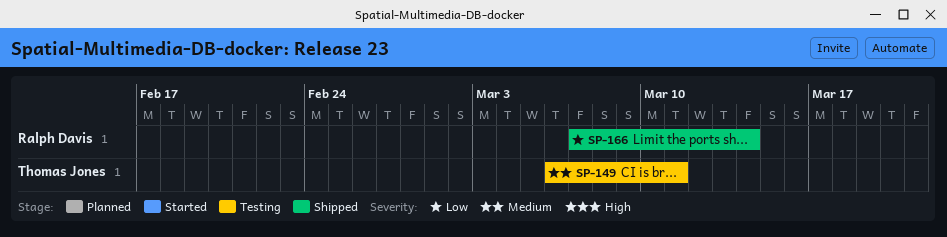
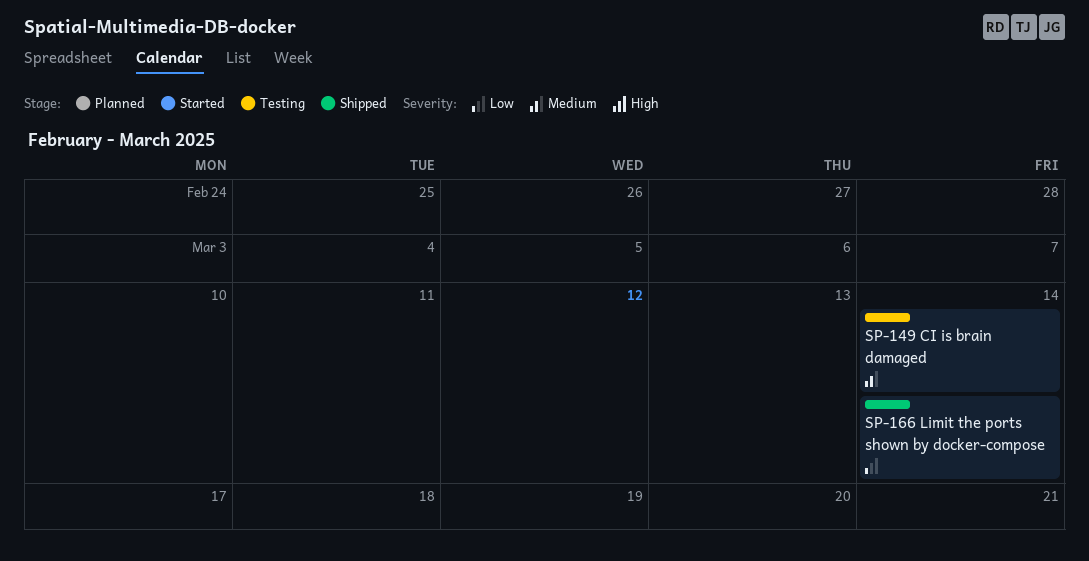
SP-149, due: Mar 11 -> Mar 14

